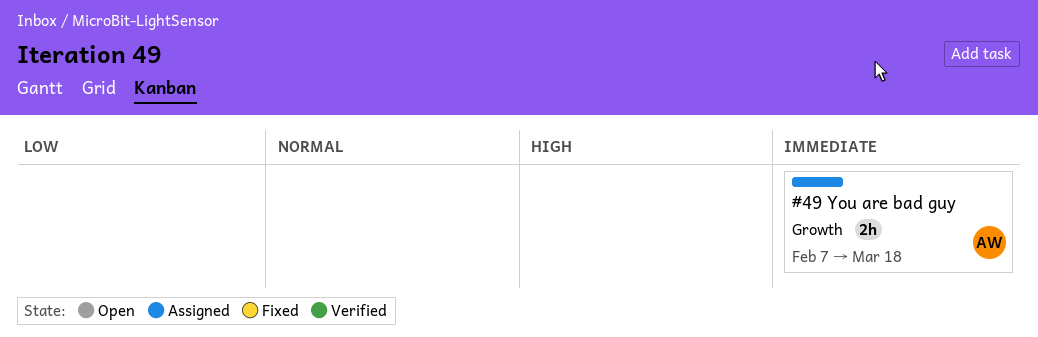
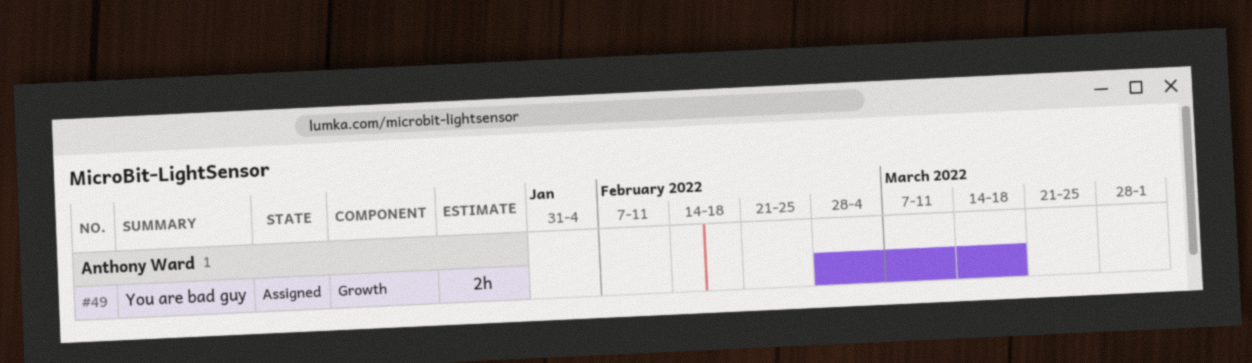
#49, start: Feb 7 -> Feb 28

